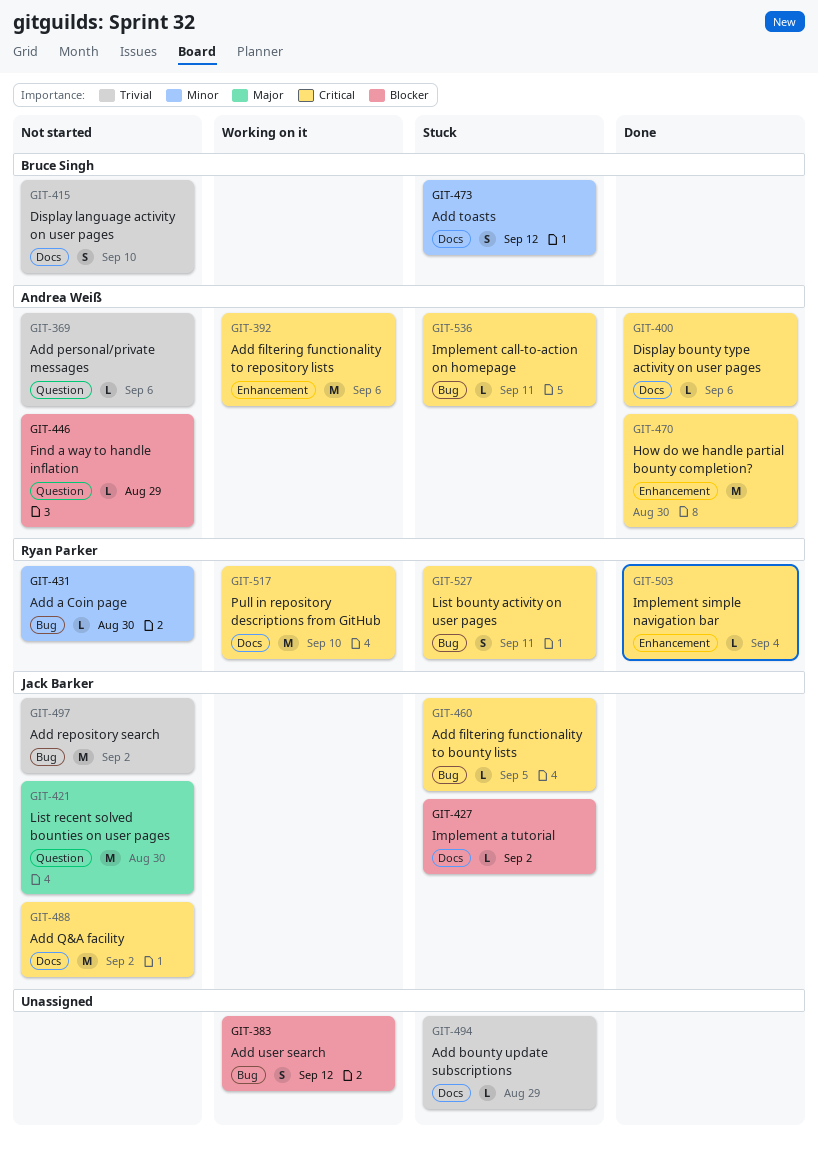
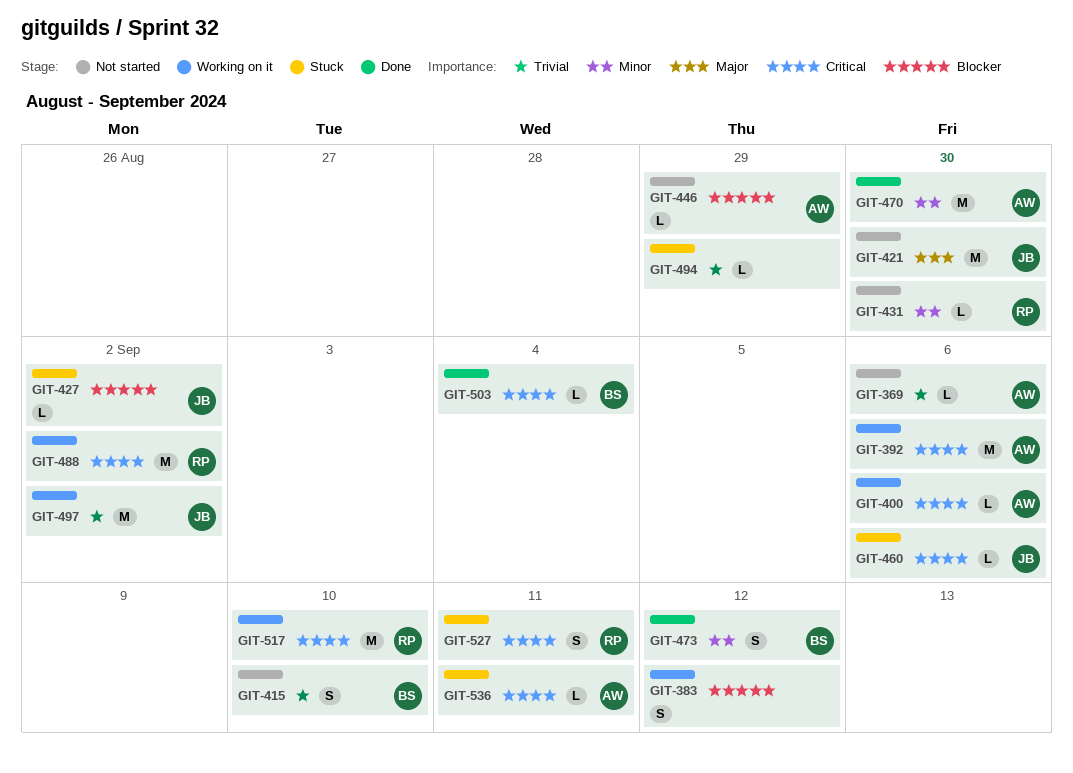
GIT-400, status: Done -> Working on it
GIT-460, due: Sep 5 -> Sep 6
GIT-470, priority: Critical -> Minor
GIT-473, status: Stuck -> Done
GIT-488, status: Not started -> Working on it
GIT-488, owner: Jack Barker -> Ryan Parker
GIT-497, status: Not started -> Working on it
GIT-503, owner: Ryan Parker -> Bruce Singh

